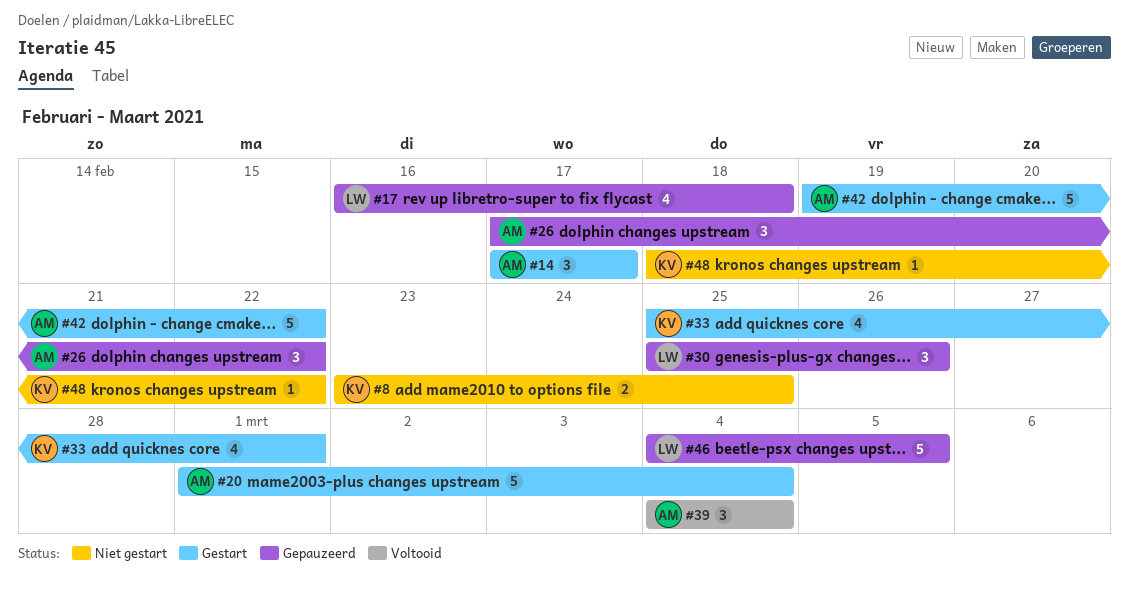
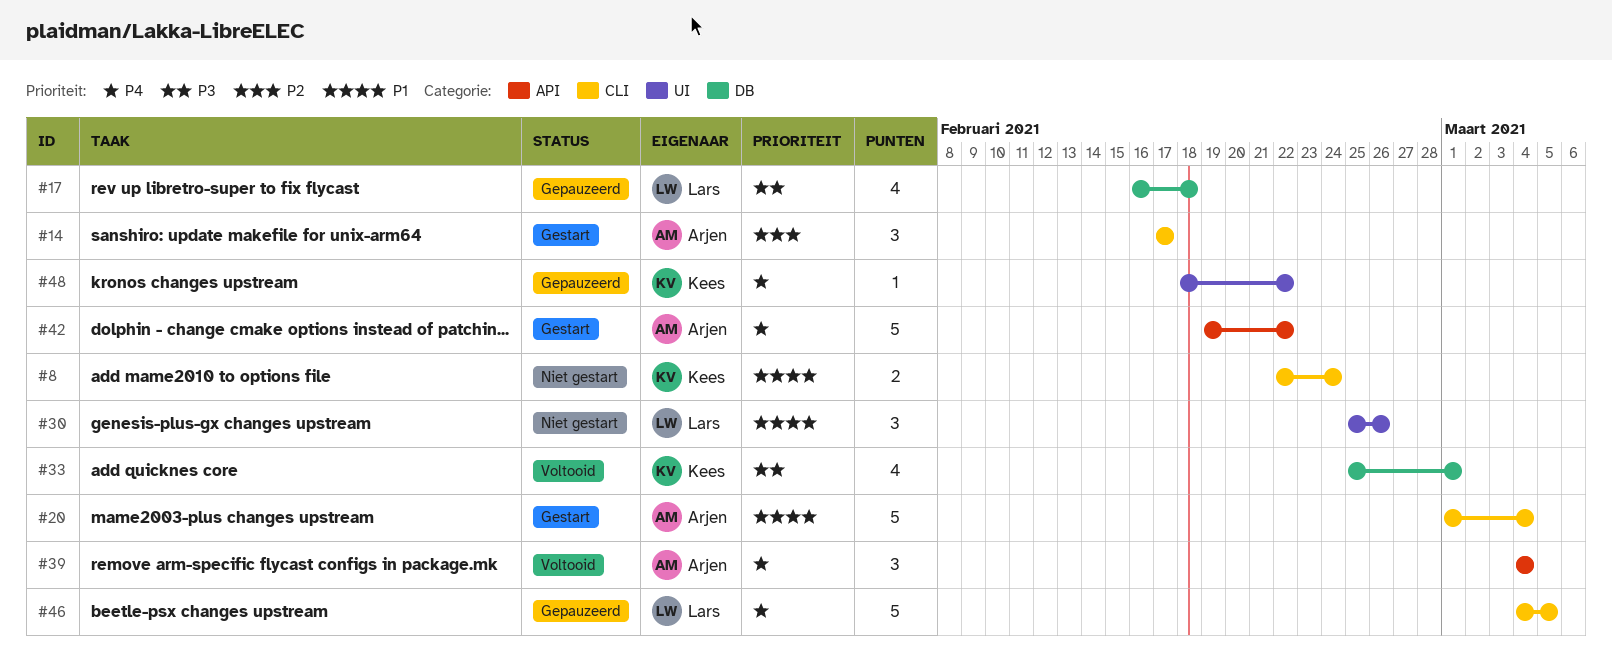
#8, start: Feb 23 -> Feb 22
#8, due: Feb 25 -> Feb 24
#26: present -> none
#30, status: Gepauzeerd -> Niet gestart
#33, status: Gestart -> Voltooid
#48, status: Niet gestart -> Gepauzeerd

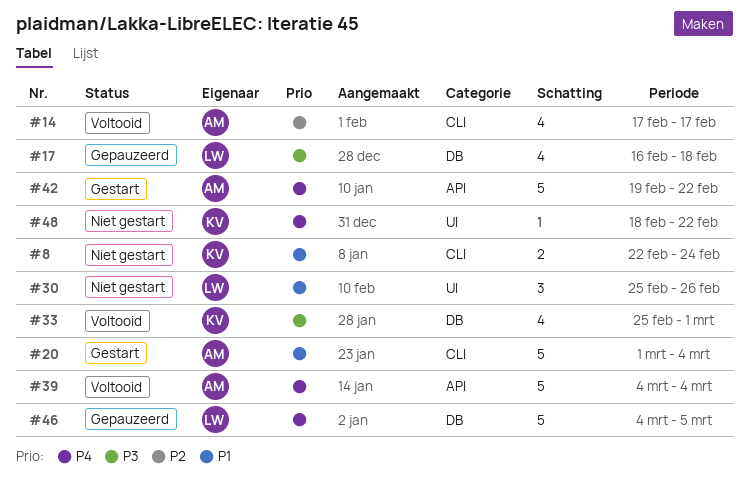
#14, status: Gestart -> Voltooid
#14, estimate: 3 -> 4
#39, estimate: 3 -> 5
#46, label: CLI -> DB
#48, status: Gepauzeerd -> Niet gestart

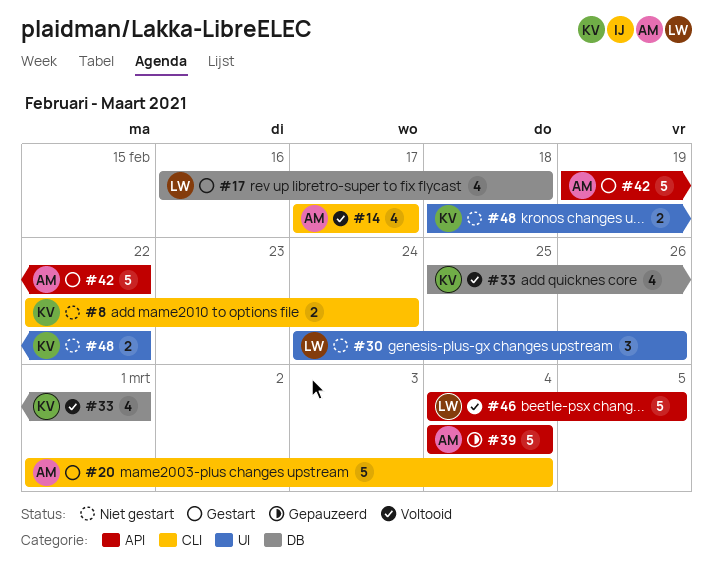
#17, status: Gepauzeerd -> Gestart
#30, start: Feb 25 -> Feb 24
#39, status: Voltooid -> Gepauzeerd
#46, status: Gepauzeerd -> Voltooid
#46, label: DB -> API
#48, estimate: 1 -> 2

